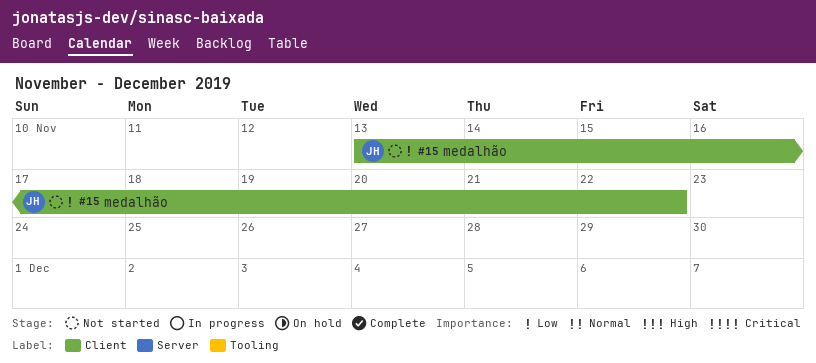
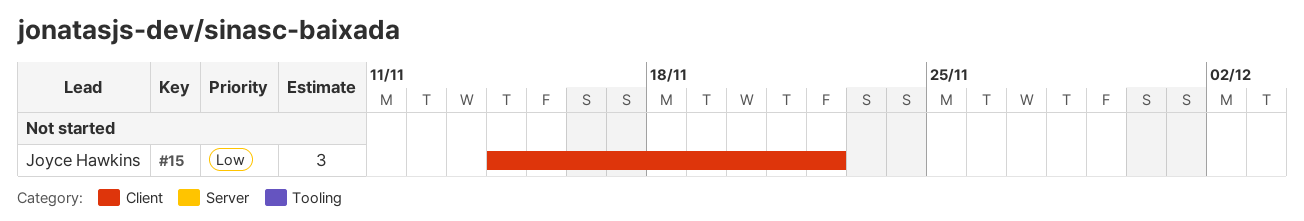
#15, start: Nov 13 -> Nov 14

